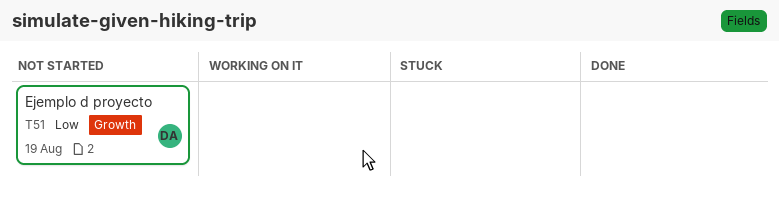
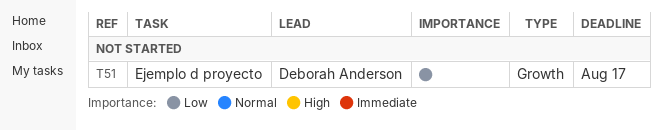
T51, due: Aug 19 -> Aug 17

